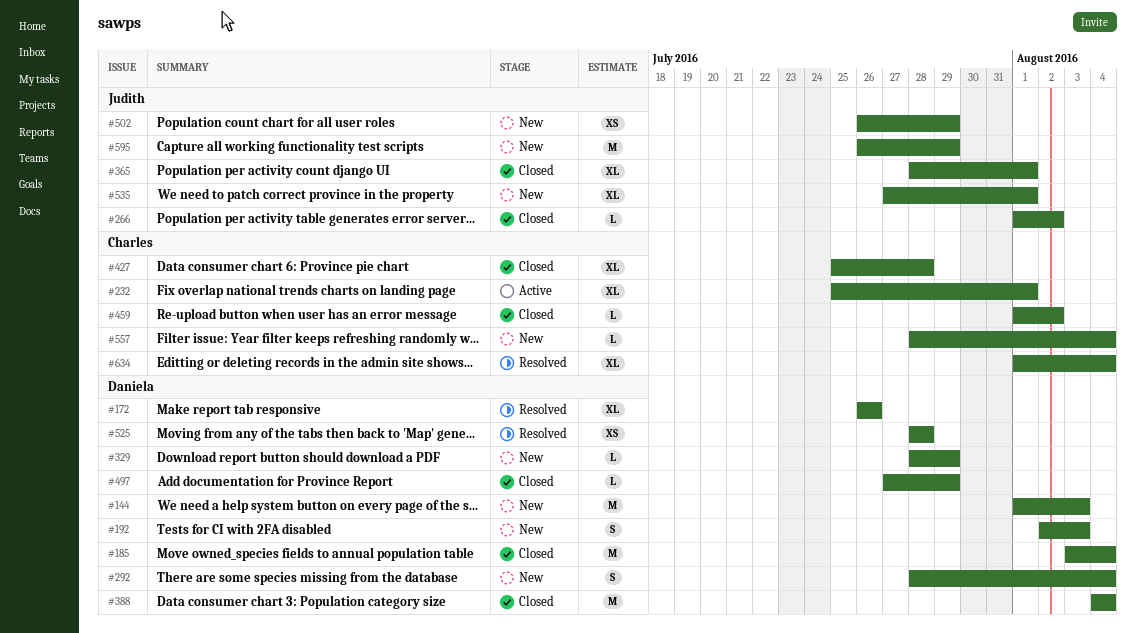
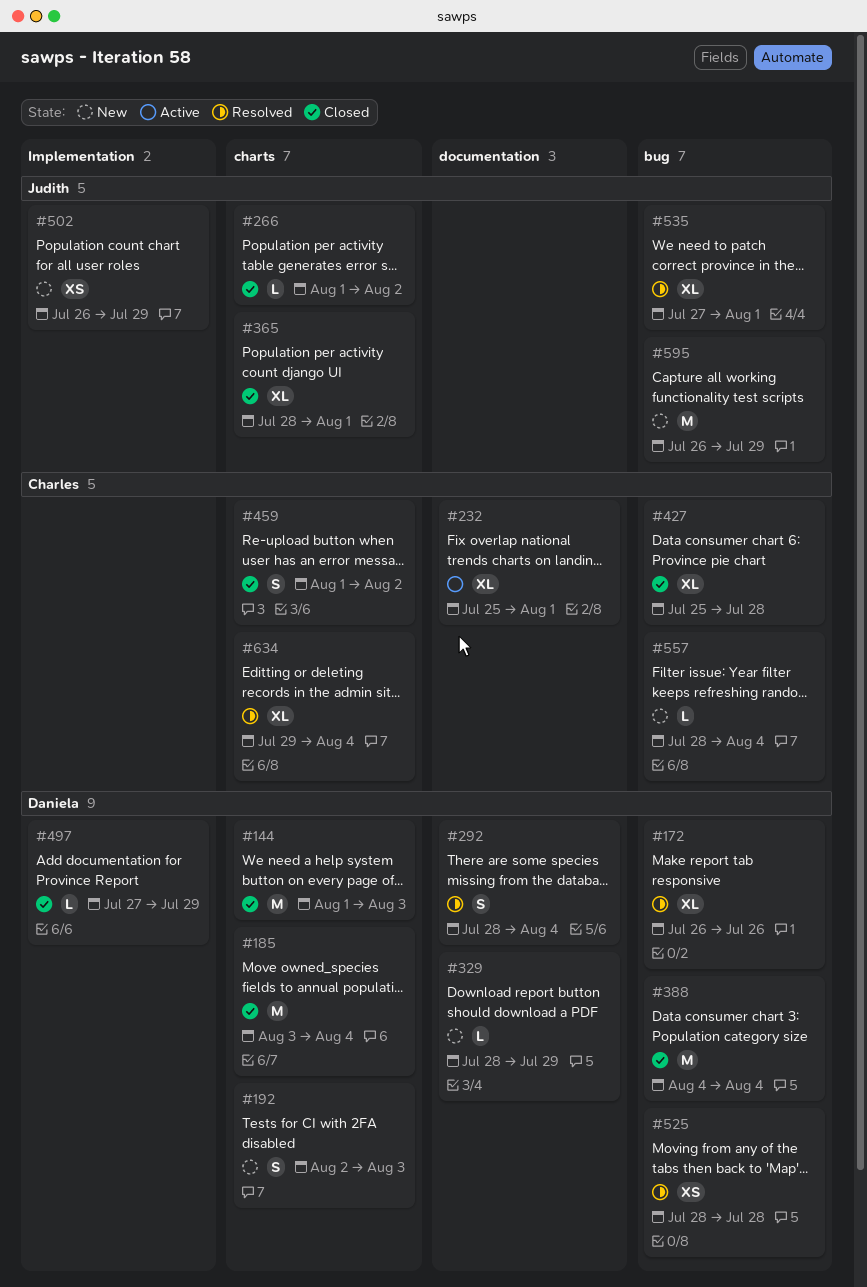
#144, status: New -> Closed
#292, status: New -> Resolved
#459, estimate: L -> S
#535, status: New -> Resolved
#634, start: Aug 1 -> Jul 29

